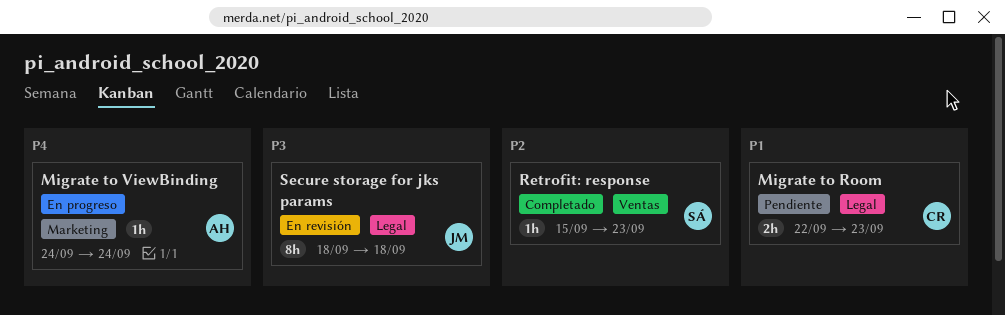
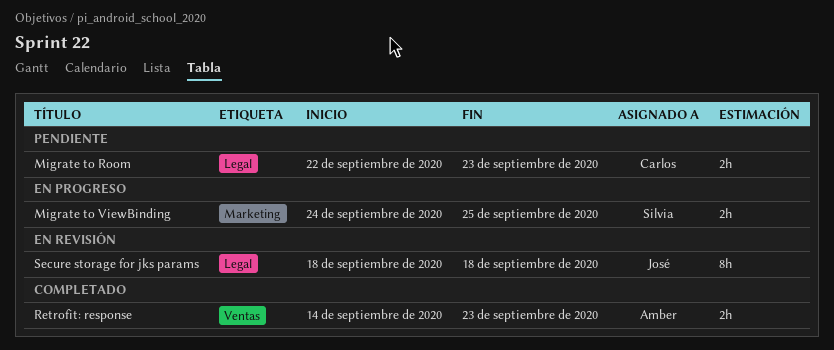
Migrate to ViewBinding, owner: Amber -> Silvia
Migrate to ViewBinding, estimate: 1h -> 2h
Migrate to ViewBinding, due: Sep 24 -> Sep 25
Retrofit: response, owner: Silvia -> Amber
Retrofit: response, estimate: 1h -> 2h
Retrofit: response, start: Sep 15 -> Sep 14

